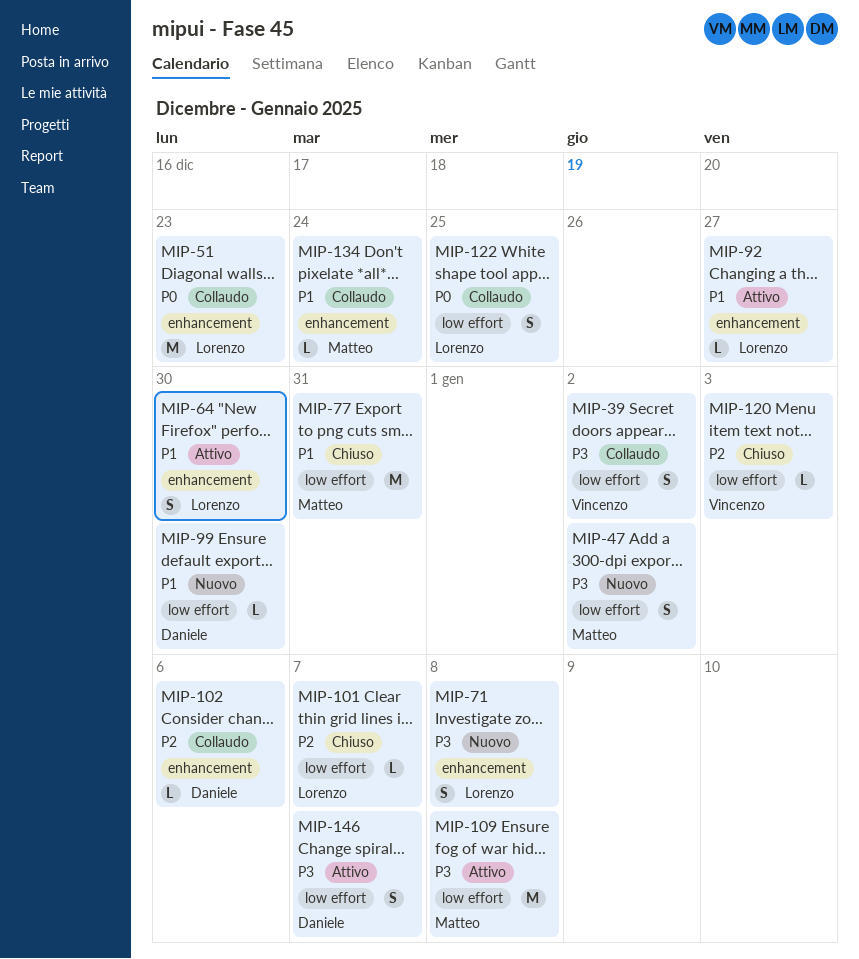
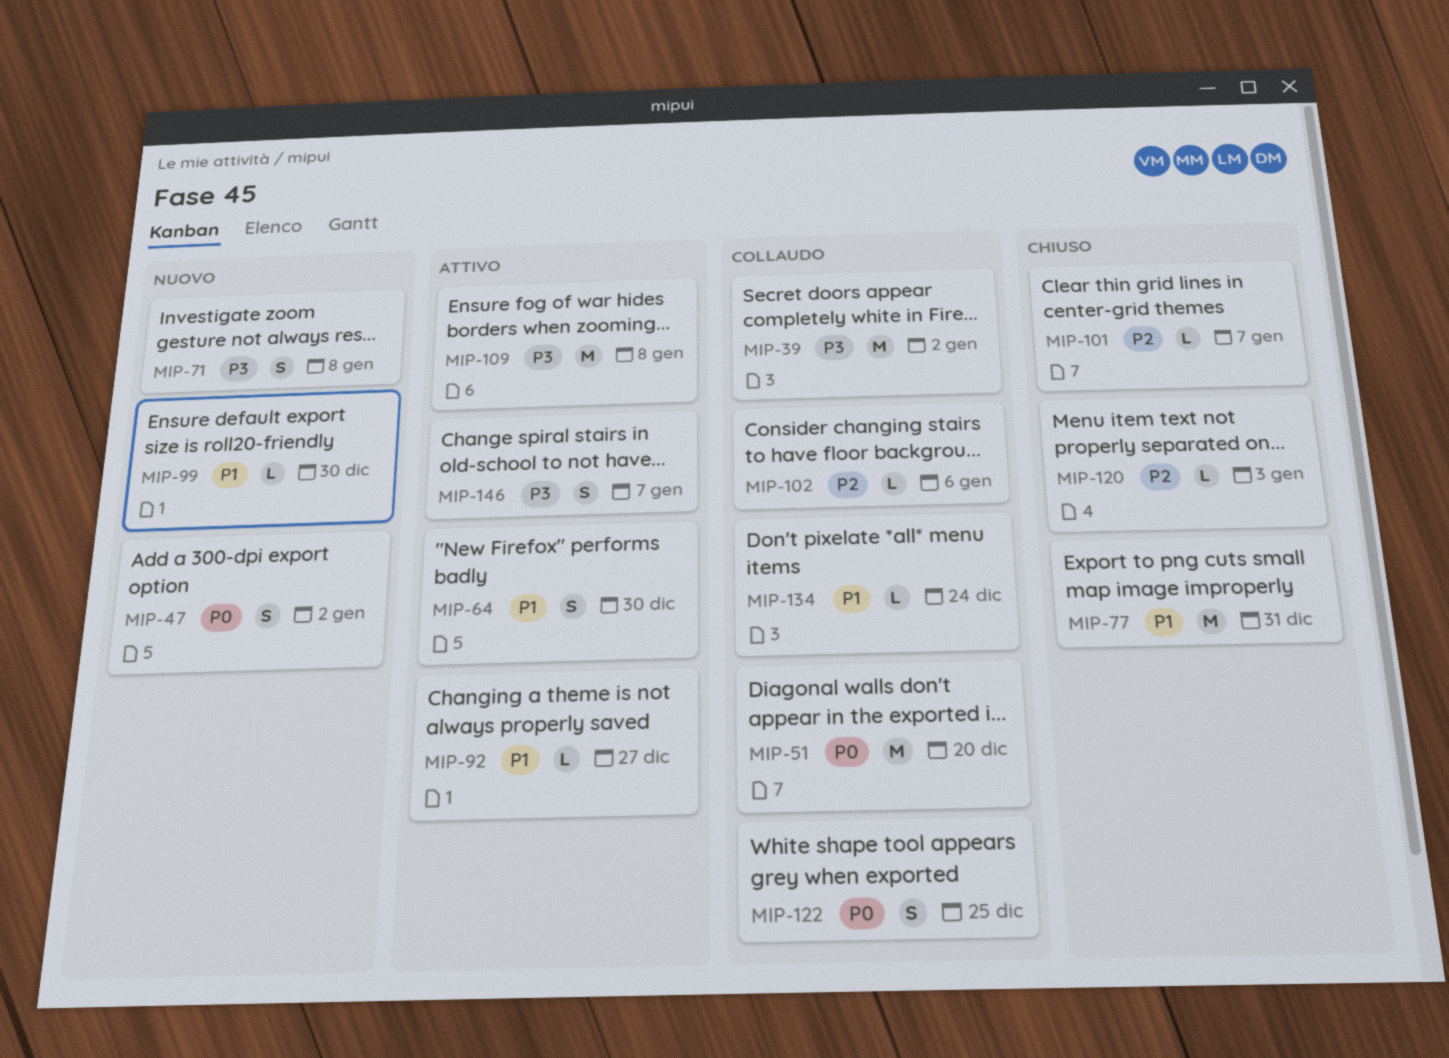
MIP-39, estimate: S -> M
MIP-47, priority: P3 -> P0
MIP-51, due: Dec 23 -> Dec 20

